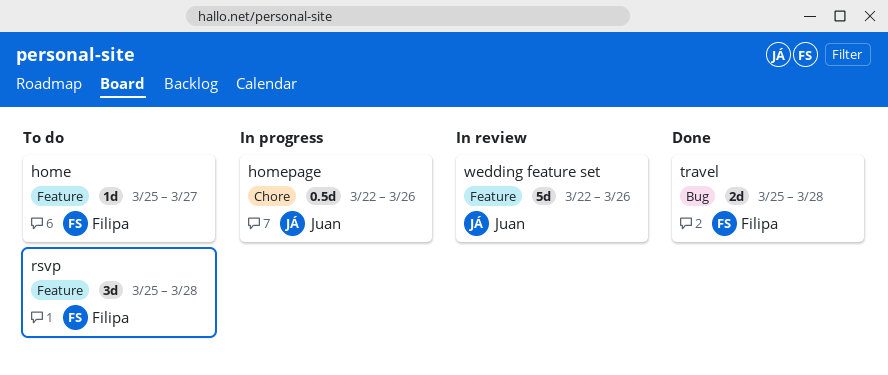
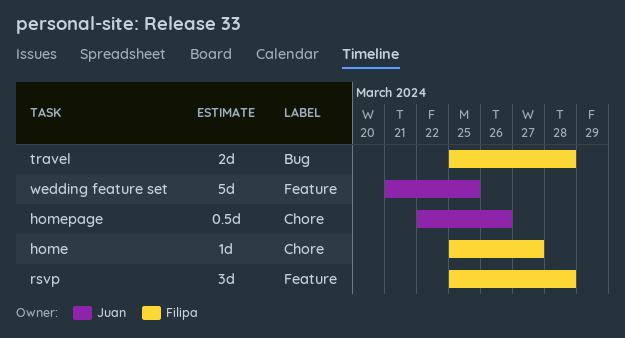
home, label: Feature -> Chore
wedding feature set, start: Mar 22 -> Mar 21
wedding feature set, due: Mar 26 -> Mar 25

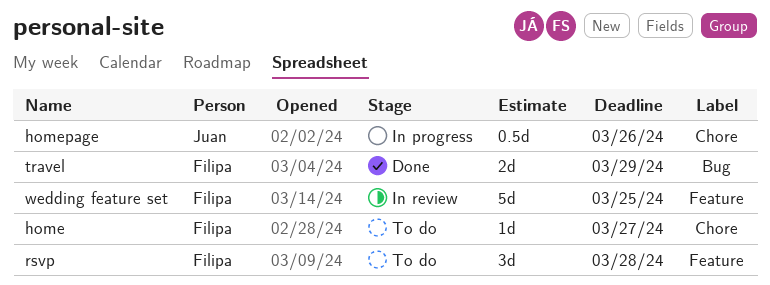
travel, due: Mar 28 -> Mar 29
wedding feature set, owner: Juan -> Filipa

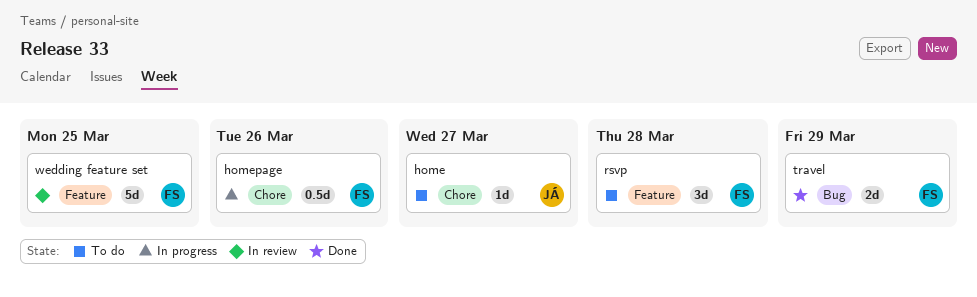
home, owner: Filipa -> Juan
homepage, owner: Juan -> Filipa

